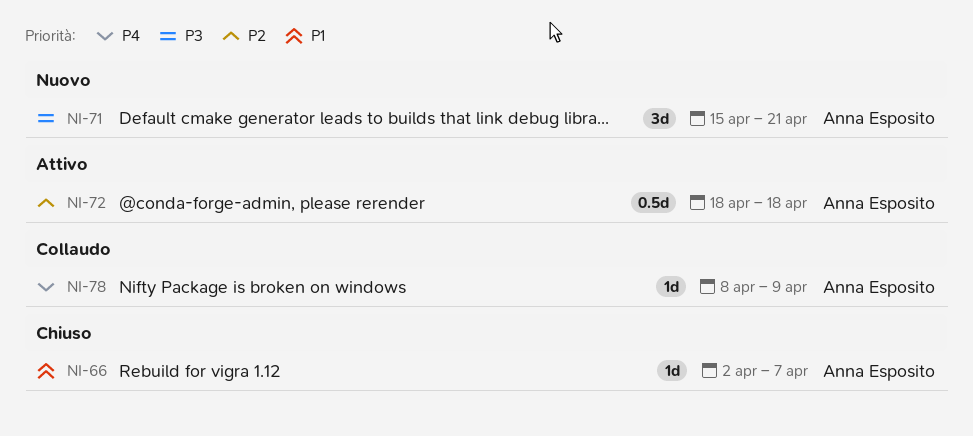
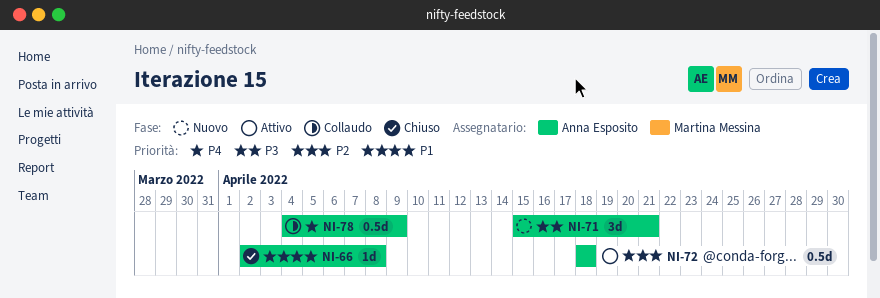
NI-66, due: Apr 7 -> Apr 8
NI-78, estimate: 1d -> 0.5d
NI-78, start: Apr 8 -> Apr 4

